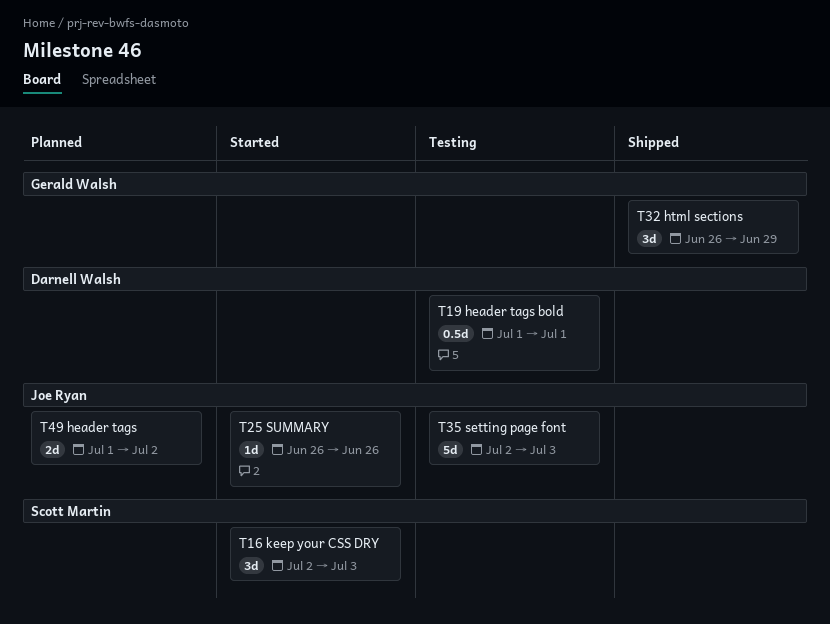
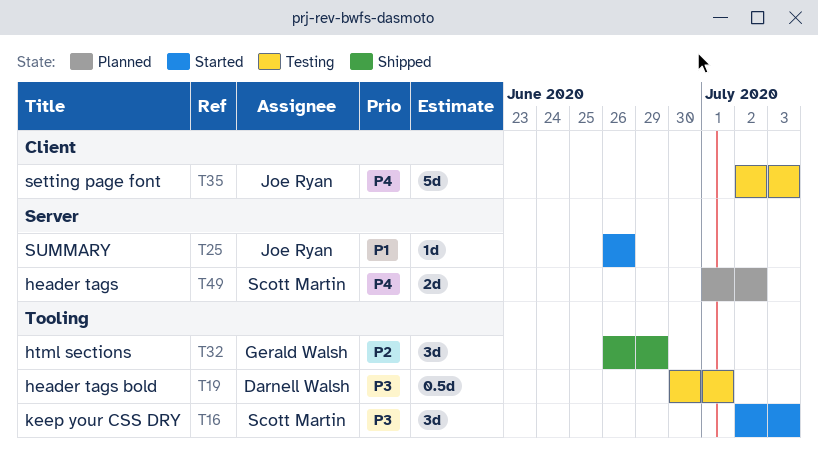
T19, start: Jul 1 -> Jun 30
T49, owner: Joe Ryan -> Scott Martin

